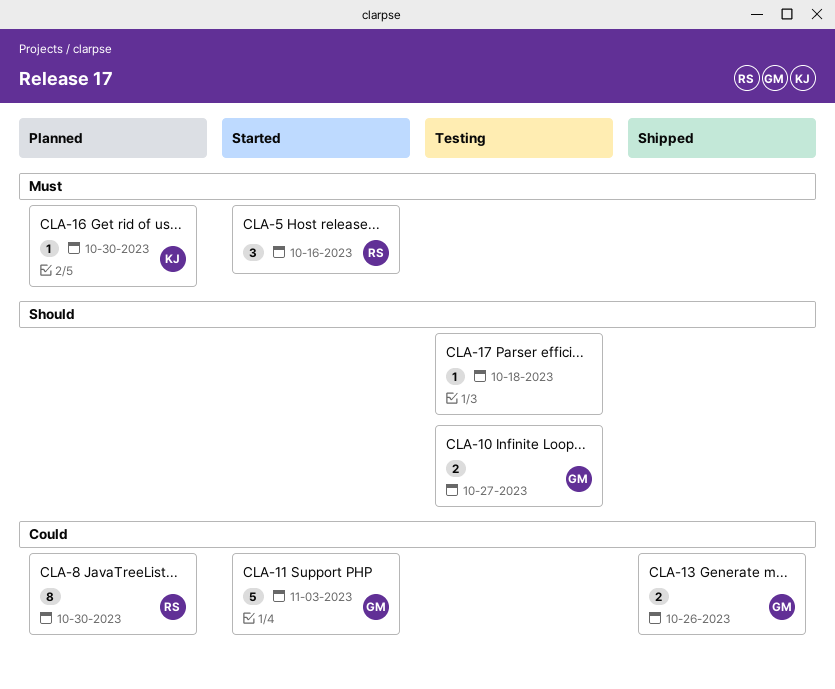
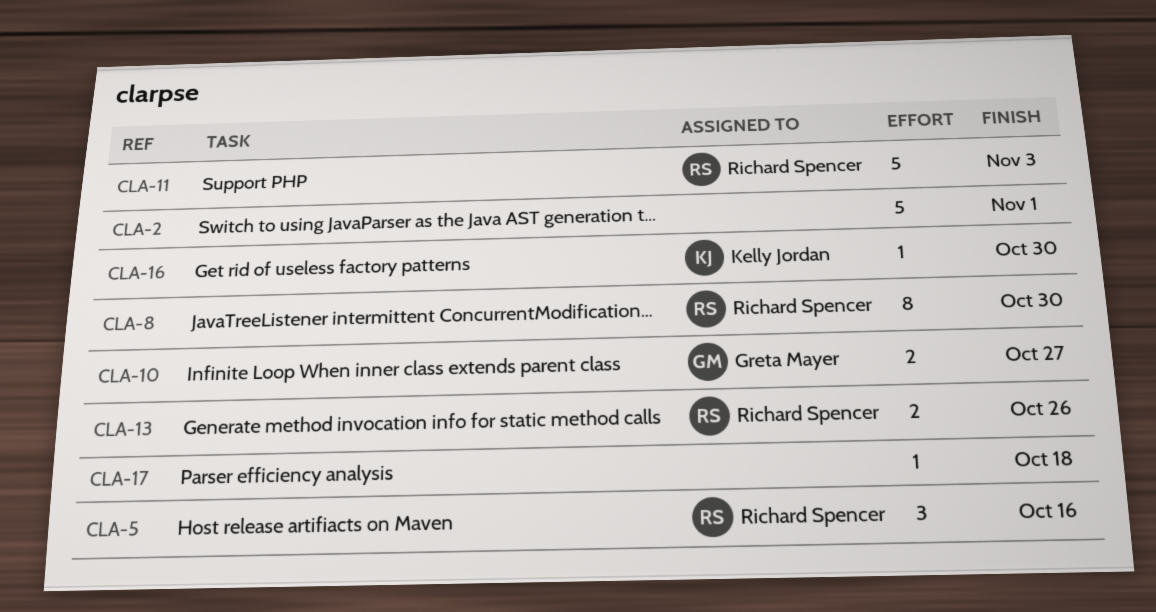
CLA-2: none -> present
CLA-11, owner: Greta Mayer -> Richard Spencer
CLA-13, owner: Greta Mayer -> Richard Spencer

